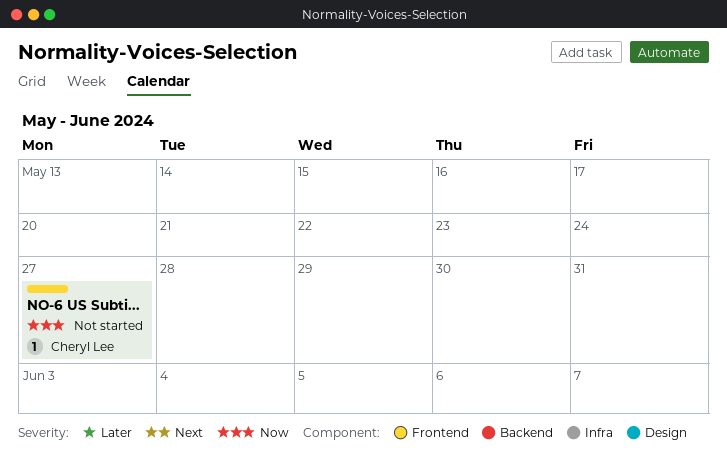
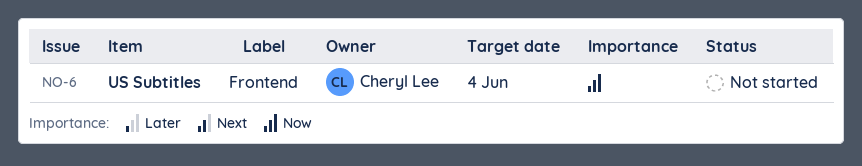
NO-6, due: May 27 -> Jun 4

